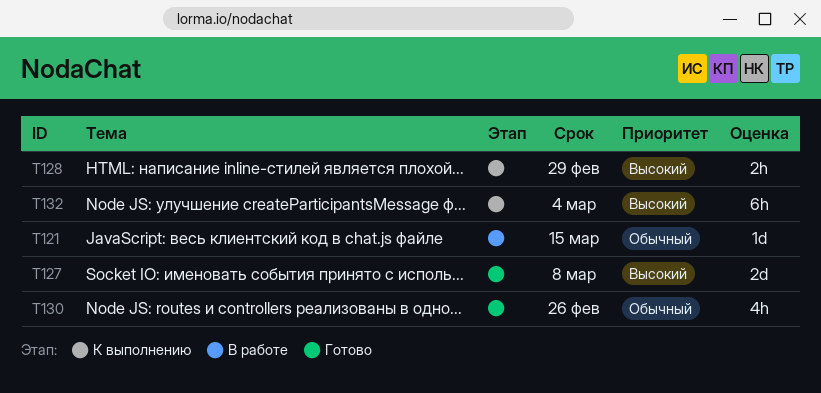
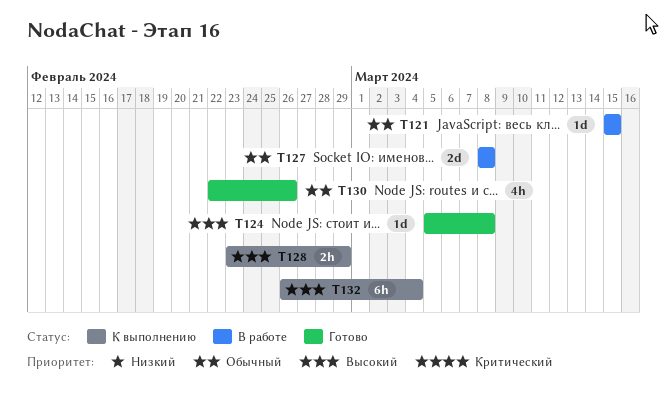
T124: none -> present
T127, status: Готово -> В работе
T127, priority: Высокий -> Обычный

